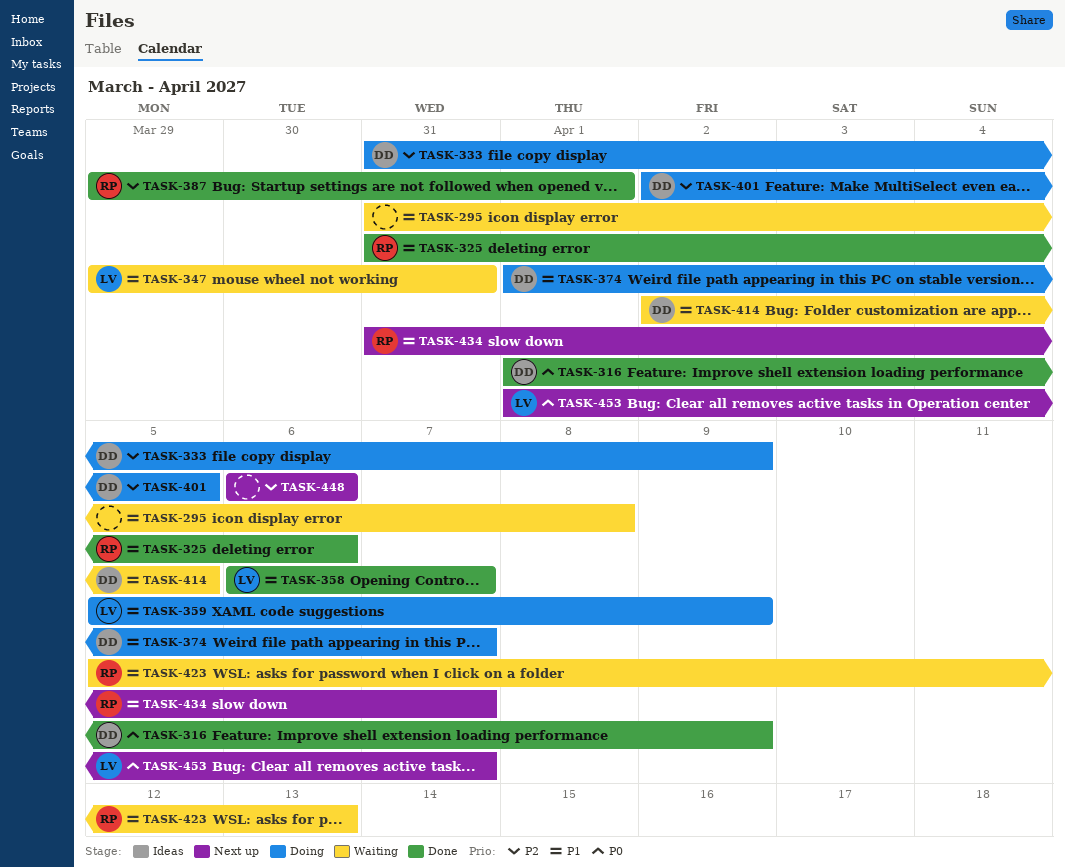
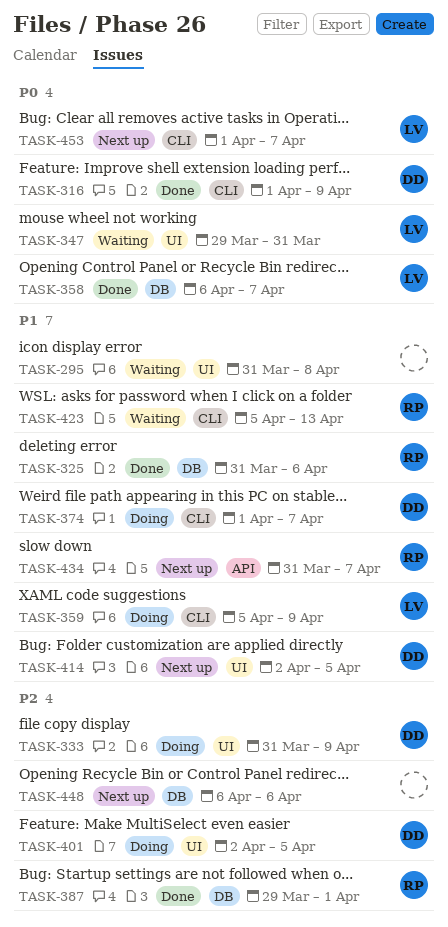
TASK-347, priority: P1 -> P0
TASK-358, priority: P1 -> P0
TASK-414, status: Waiting -> Next up

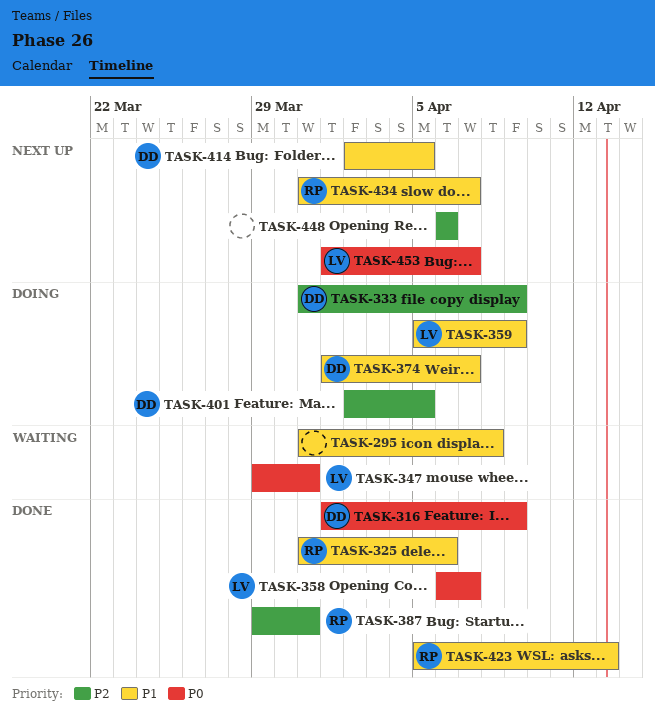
TASK-387, due: Apr 1 -> Mar 31
TASK-423, status: Waiting -> Done

